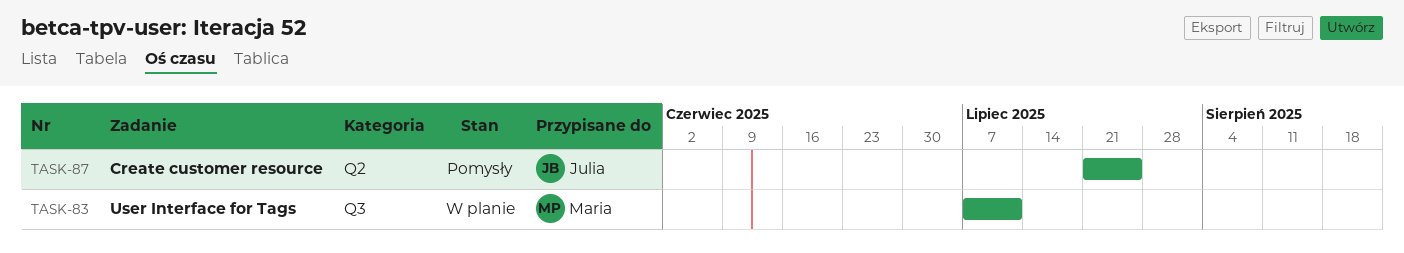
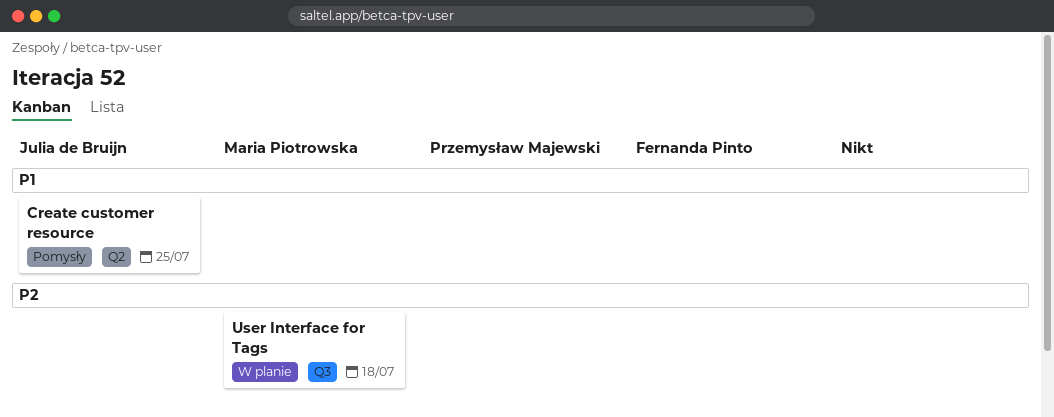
User Interface for Tags, due: Jul 11 -> Jul 18

